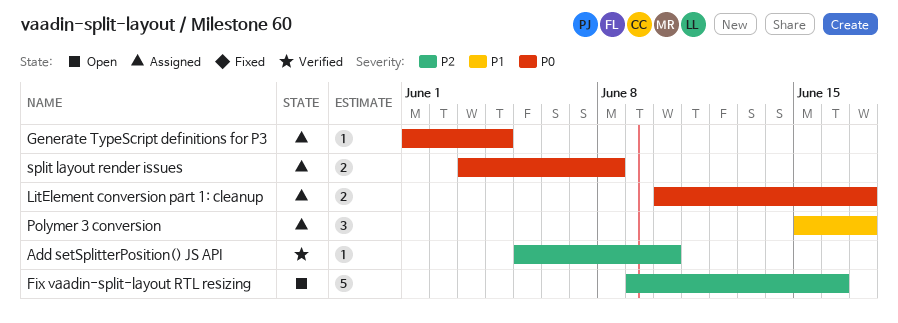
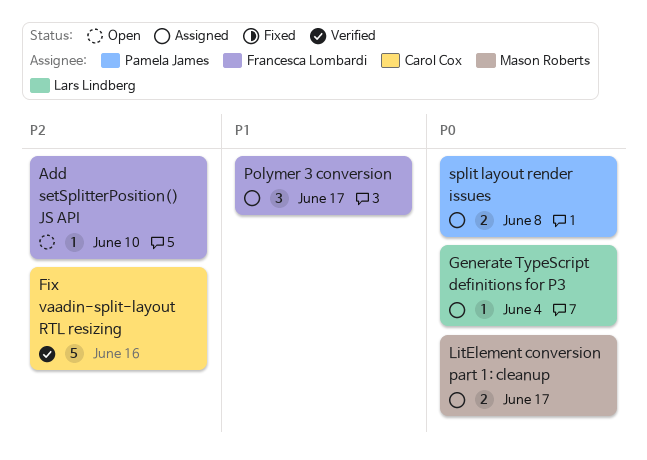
Add setSplitterPosition() JS API, status: Verified -> Open
Fix vaadin-split-layout RTL resizing, status: Open -> Verified

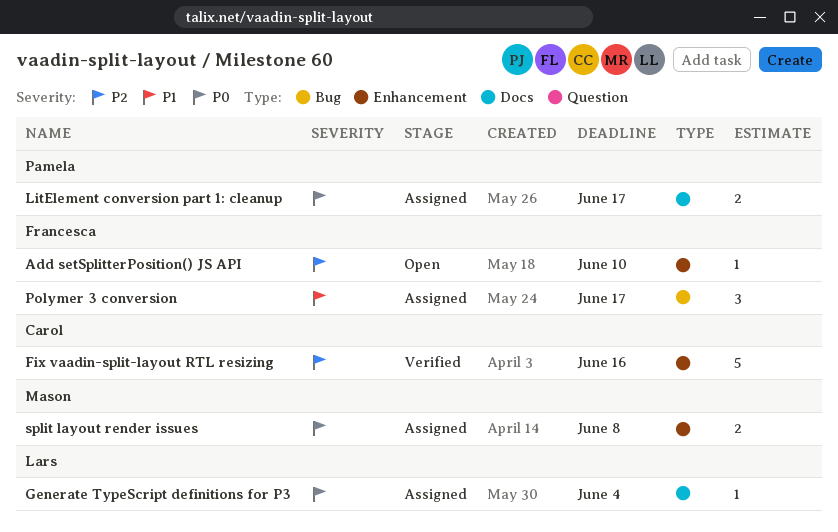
LitElement conversion part 1: cleanup, owner: Mason Roberts -> Pamela James
split layout render issues, owner: Pamela James -> Mason Roberts

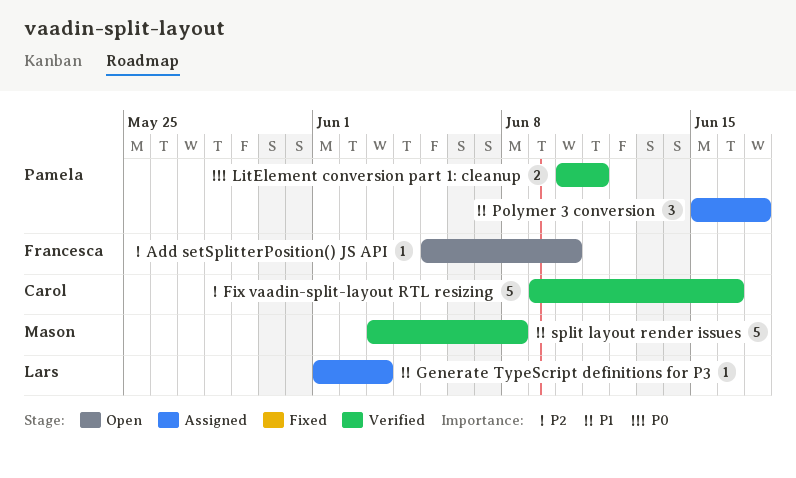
Generate TypeScript definitions for P3, priority: P0 -> P1
Generate TypeScript definitions for P3, due: Jun 4 -> Jun 3
LitElement conversion part 1: cleanup, status: Assigned -> Verified
LitElement conversion part 1: cleanup, due: Jun 17 -> Jun 11
Polymer 3 conversion, owner: Francesca -> Pamela
split layout render issues, status: Assigned -> Verified
split layout render issues, priority: P0 -> P1
split layout render issues, estimate: 2 -> 5

